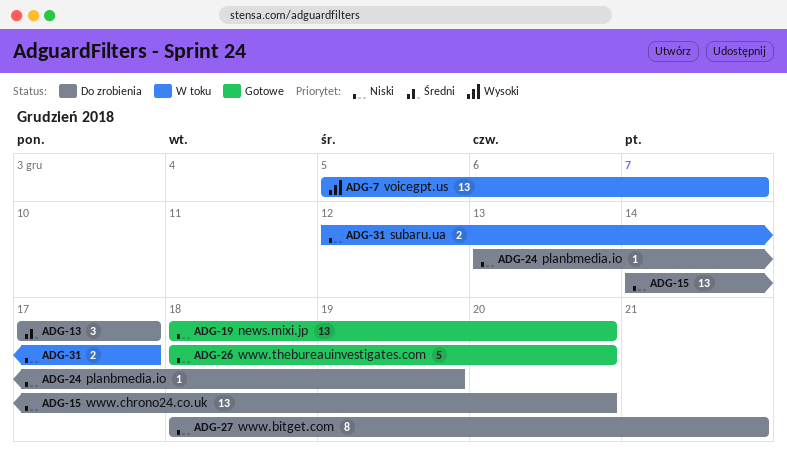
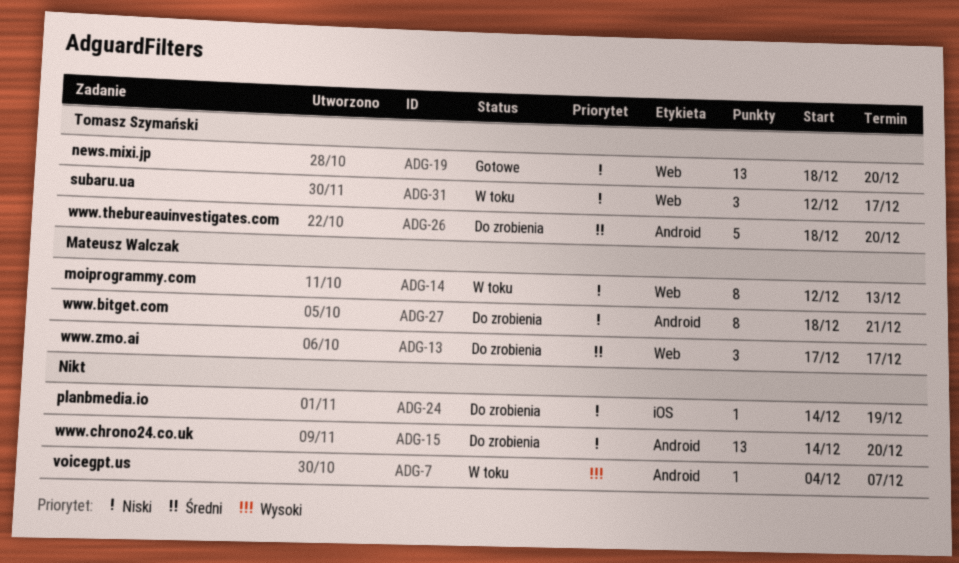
ADG-7, estimate: 13 -> 1
ADG-7, start: Dec 5 -> Dec 4
ADG-14: none -> present
ADG-24, start: Dec 13 -> Dec 14
ADG-26, status: Gotowe -> Do zrobienia
ADG-26, priority: Niski -> Średni
ADG-31, estimate: 2 -> 3

